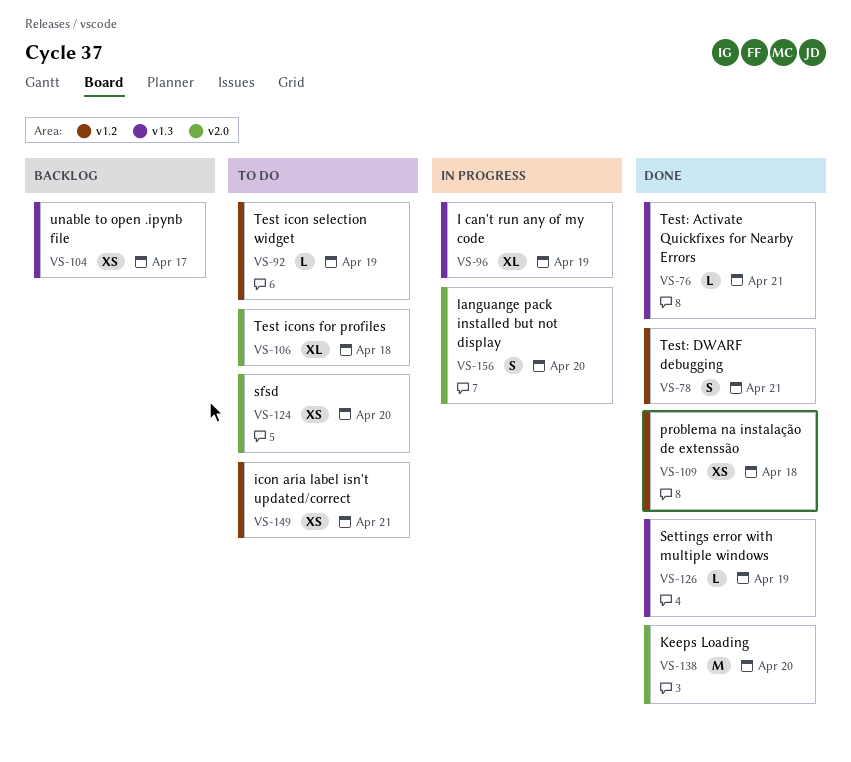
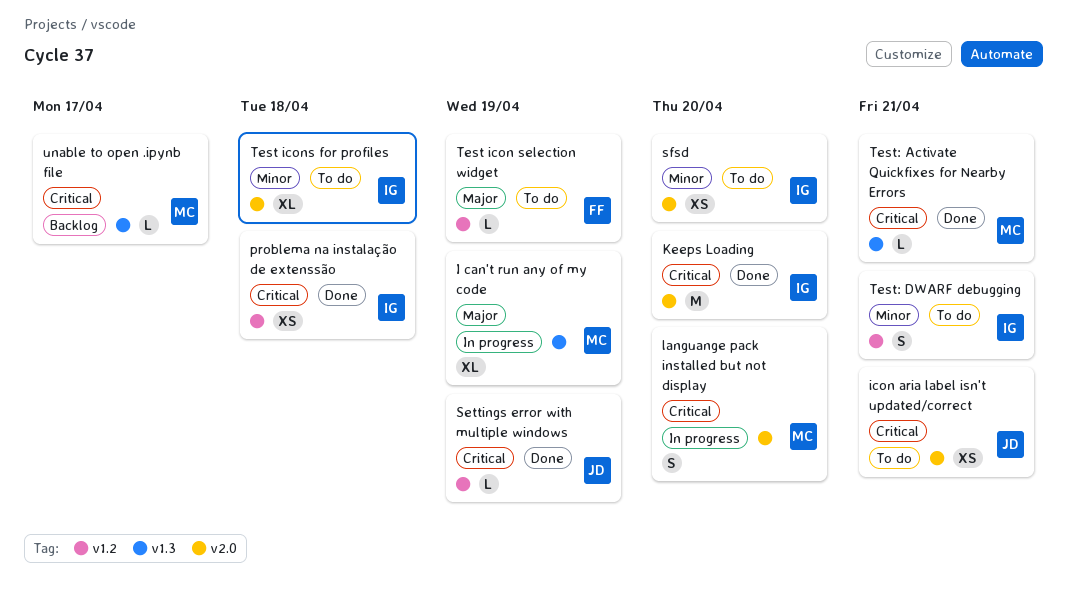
icon aria label isn't updated/correct, label: v1.2 -> v2.0
Settings error with multiple windows, label: v1.3 -> v1.2
Test: DWARF debugging, status: Done -> To do
unable to open .ipynb file, estimate: XS -> L

